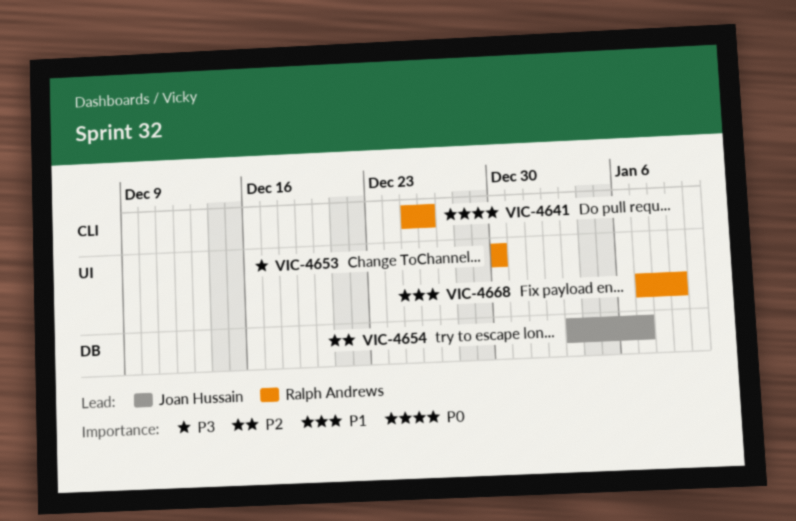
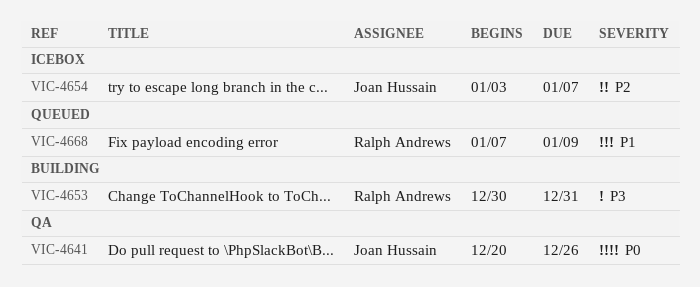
VIC-4641, owner: Ralph Andrews -> Joan Hussain
VIC-4641, start: Dec 25 -> Dec 20
VIC-4653, due: Dec 30 -> Dec 31

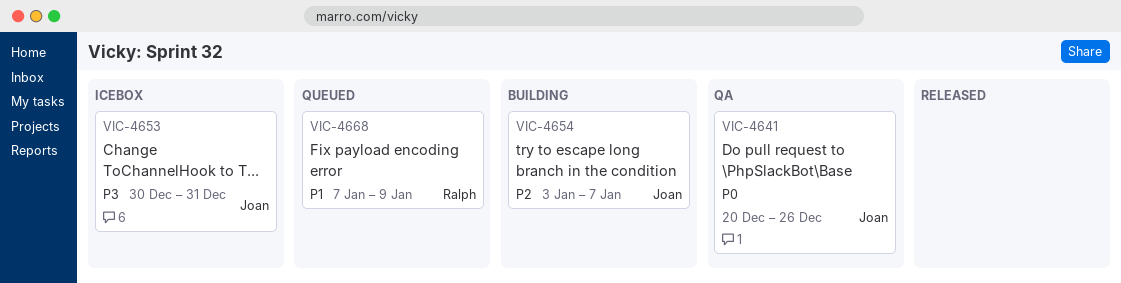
VIC-4653, status: Building -> Icebox
VIC-4653, owner: Ralph Andrews -> Joan Hussain
VIC-4654, status: Icebox -> Building

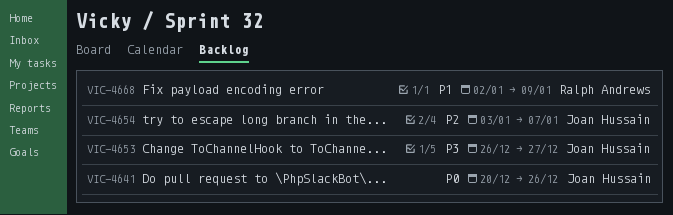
VIC-4653, start: Dec 30 -> Dec 26
VIC-4653, due: Dec 31 -> Dec 27
VIC-4668, start: Jan 7 -> Jan 2

